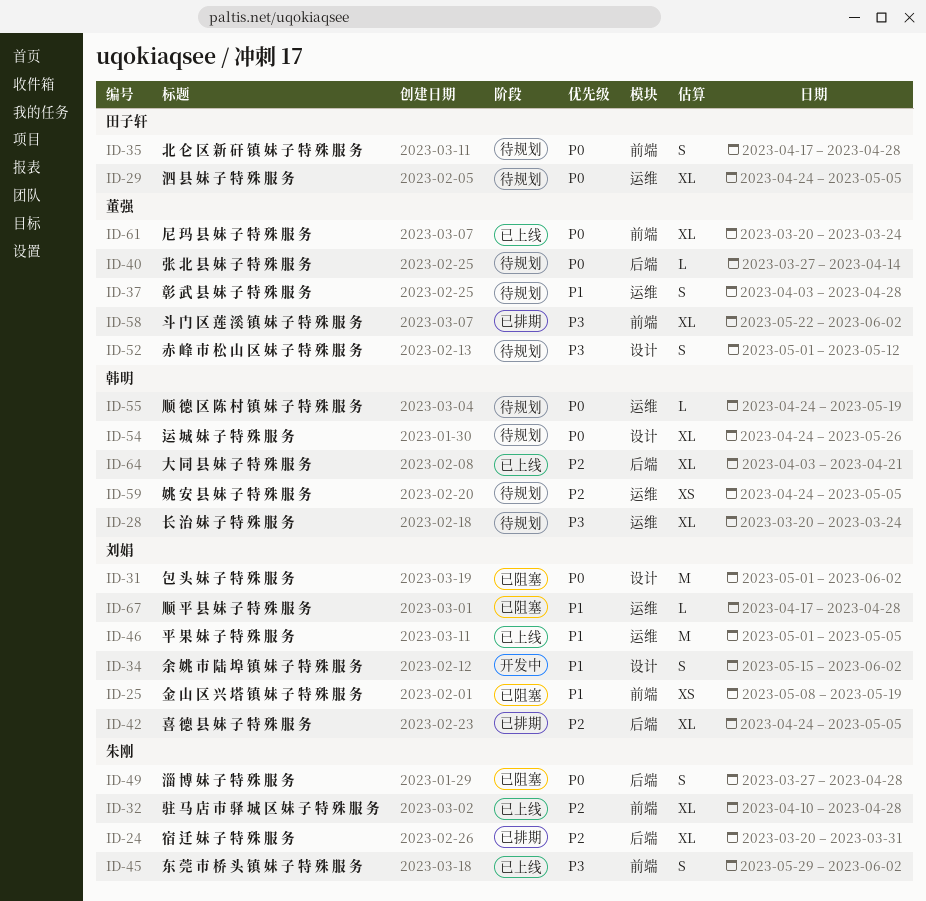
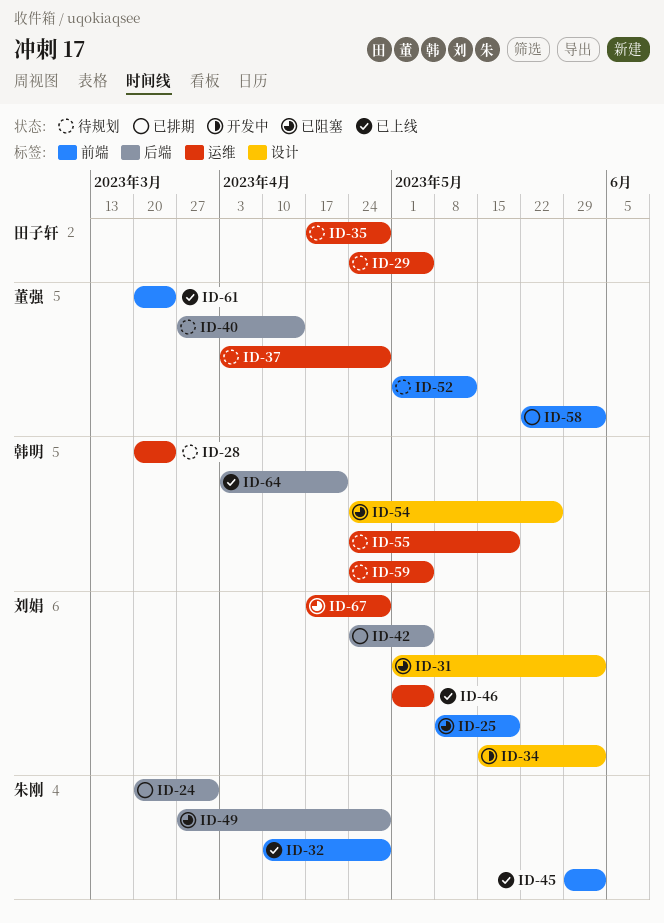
ID-35, label: 前端 -> 运维
ID-52, label: 设计 -> 前端
ID-54, status: 待规划 -> 已阻塞

